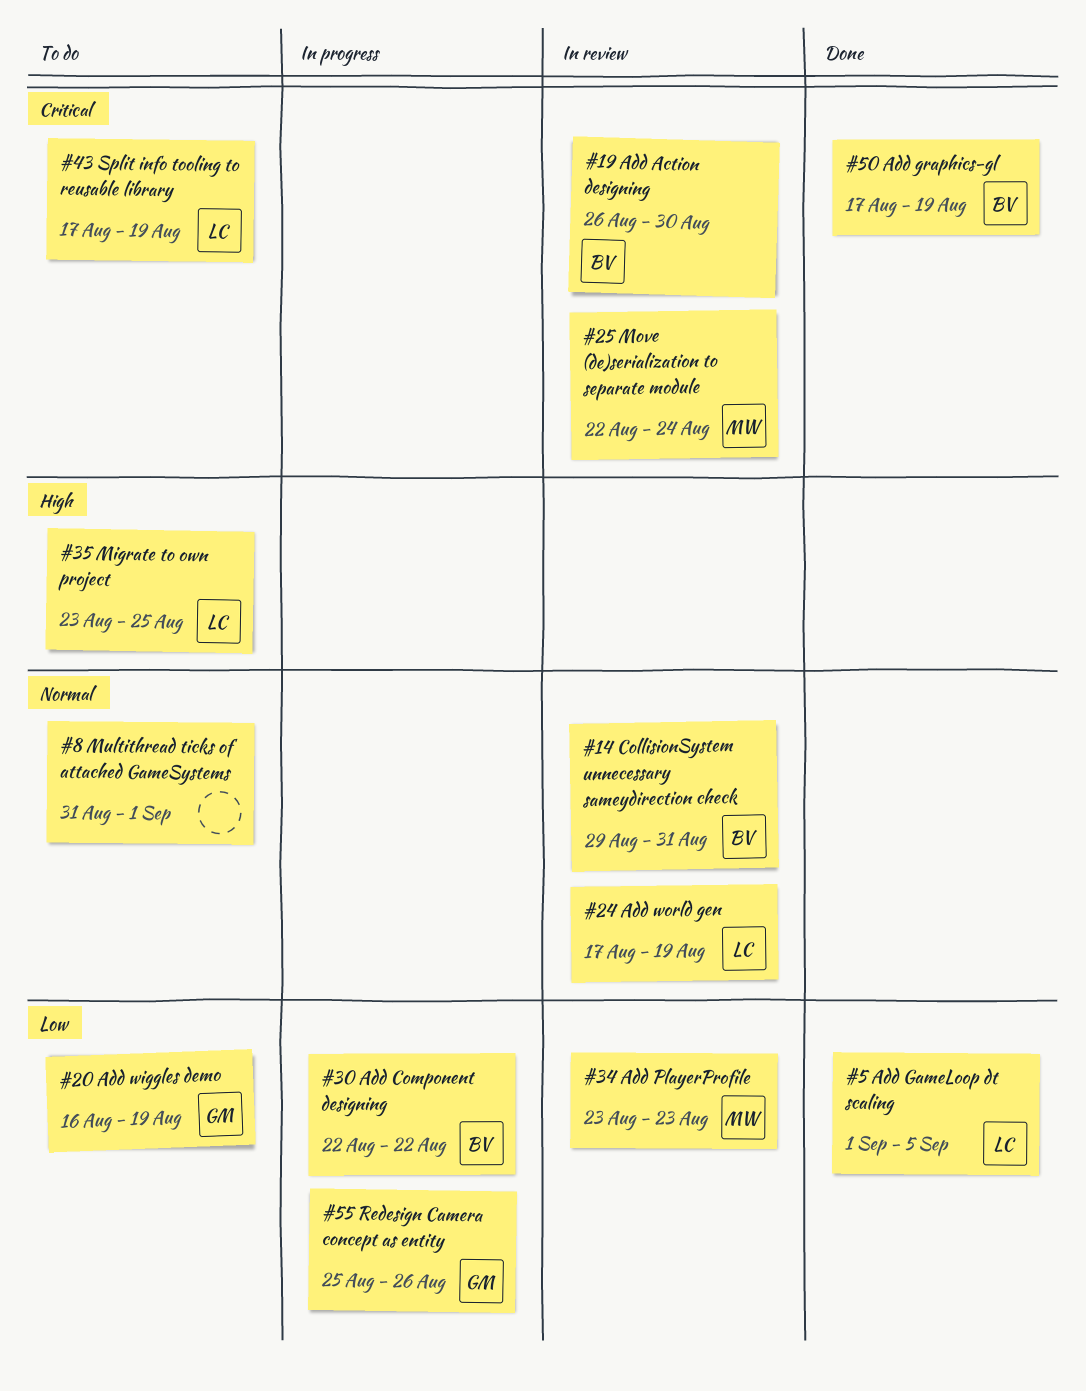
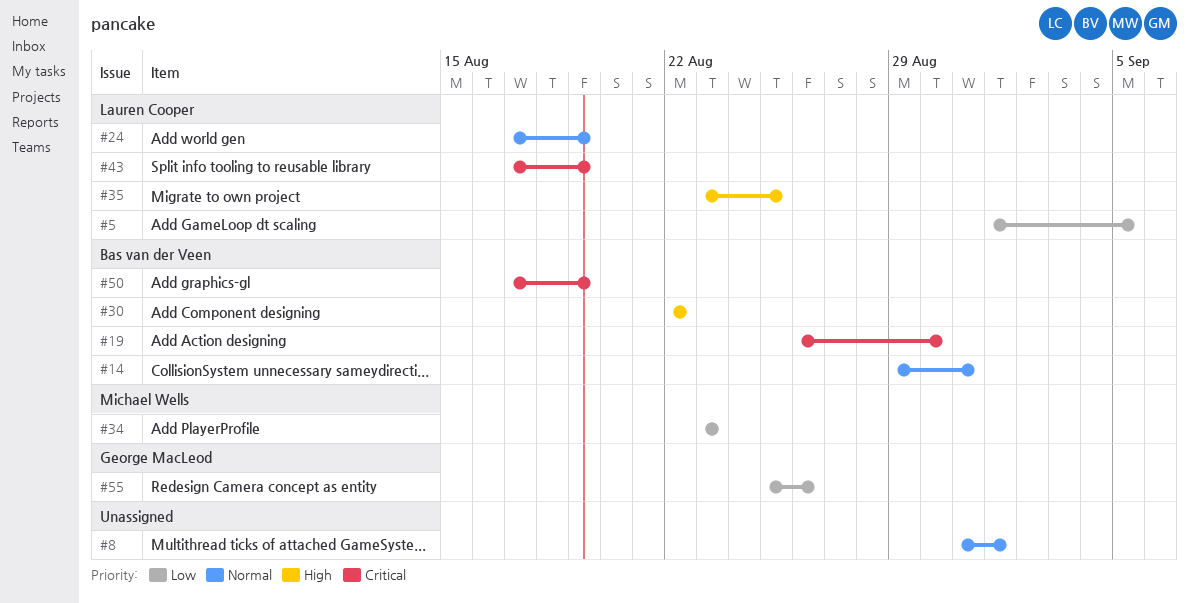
#20: present -> none
#25: present -> none
#30, priority: Low -> High

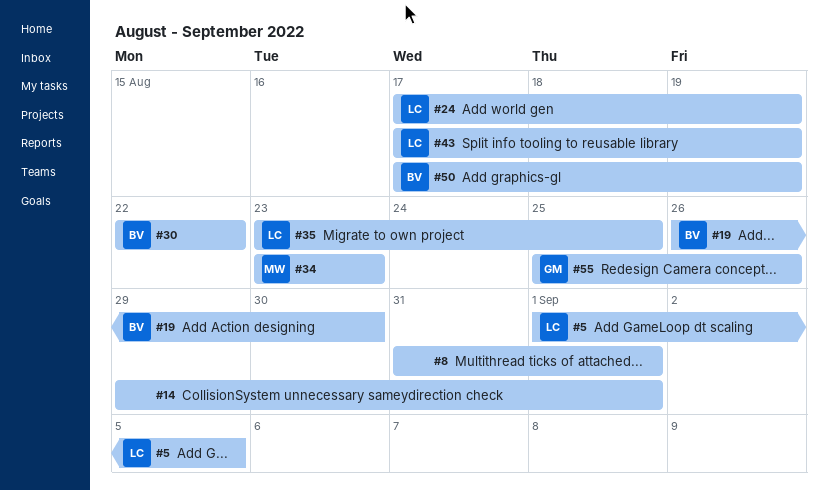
#14, owner: Bas van der Veen -> none
#14, due: Aug 31 -> Sep 1

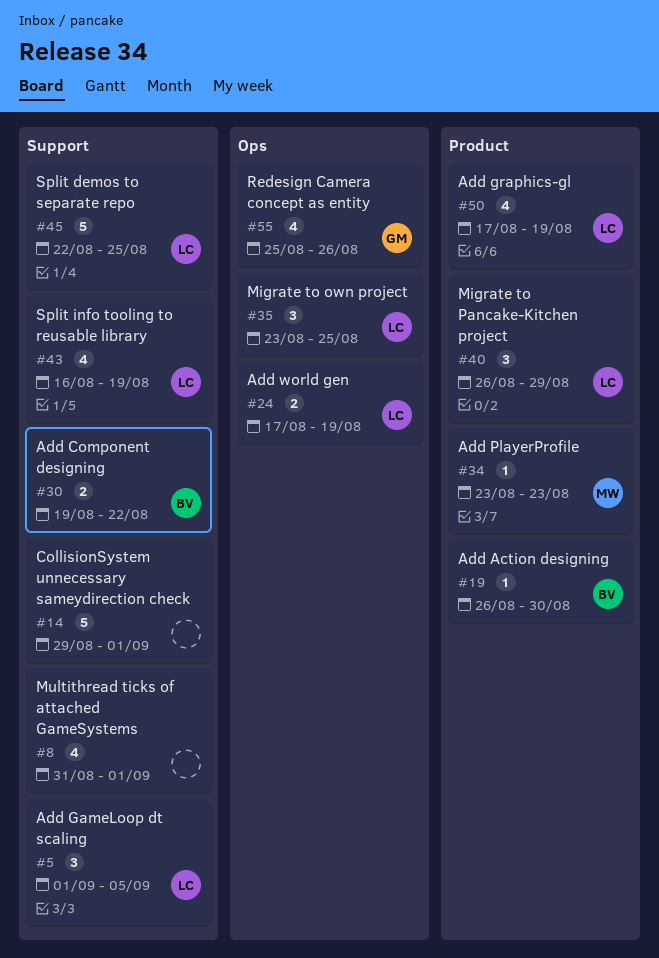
#30, start: Aug 22 -> Aug 19
#40: none -> present
#43, start: Aug 17 -> Aug 16
#45: none -> present
#50, owner: BV -> LC

